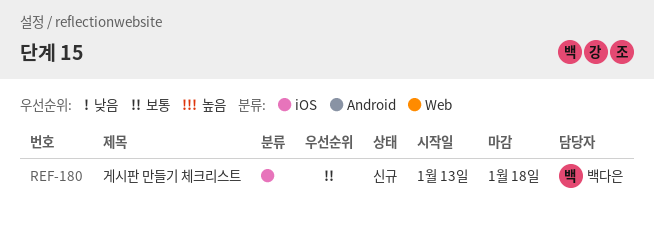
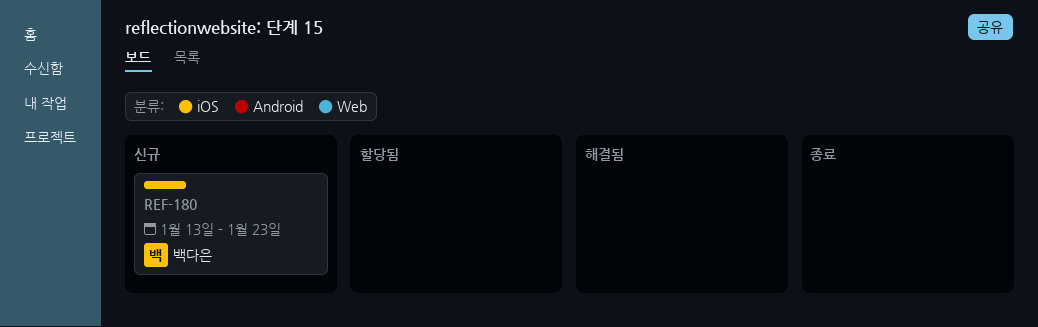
REF-180, due: Jan 18 -> Jan 23

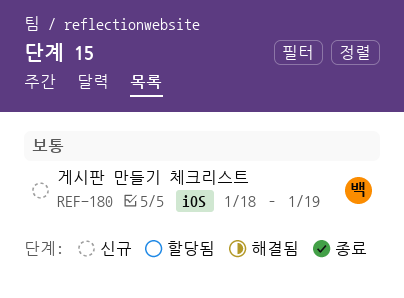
REF-180, start: Jan 13 -> Jan 18
REF-180, due: Jan 23 -> Jan 19

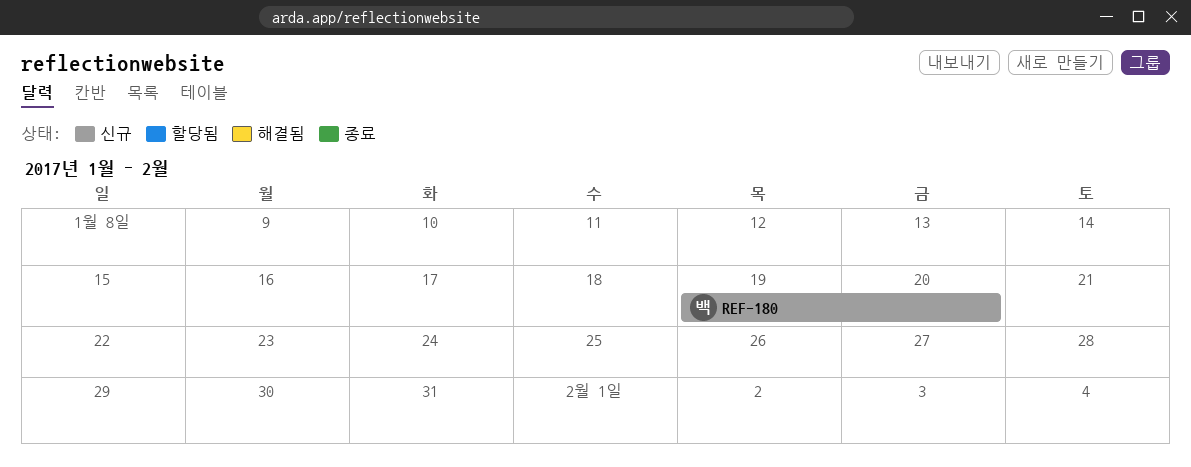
REF-180, start: Jan 18 -> Jan 19
REF-180, due: Jan 19 -> Jan 20

